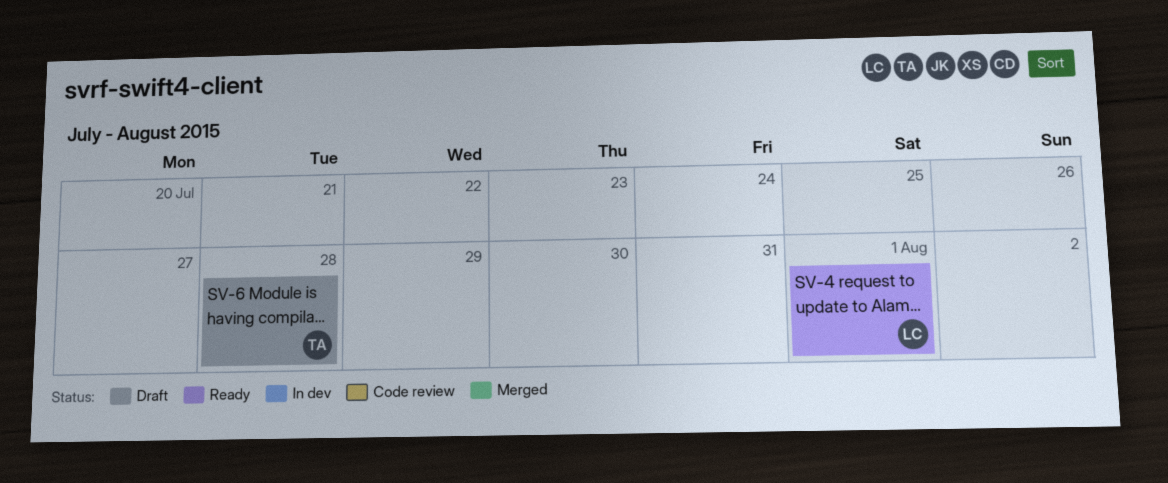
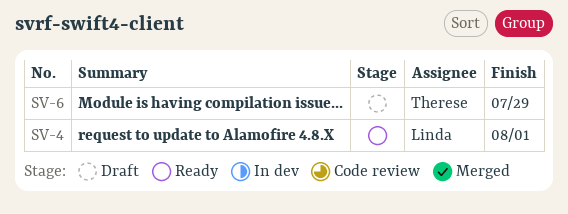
SV-6, due: Jul 28 -> Jul 29

